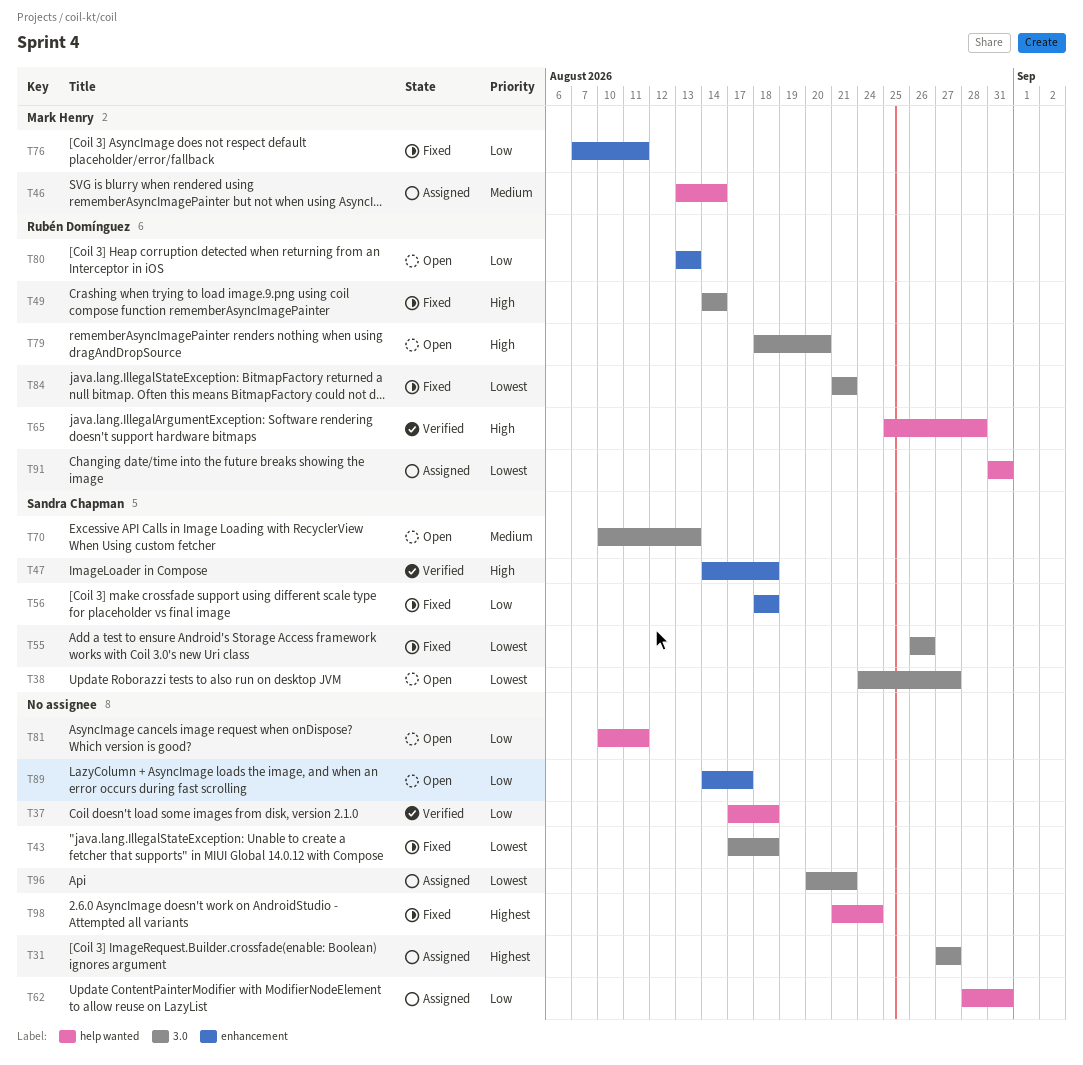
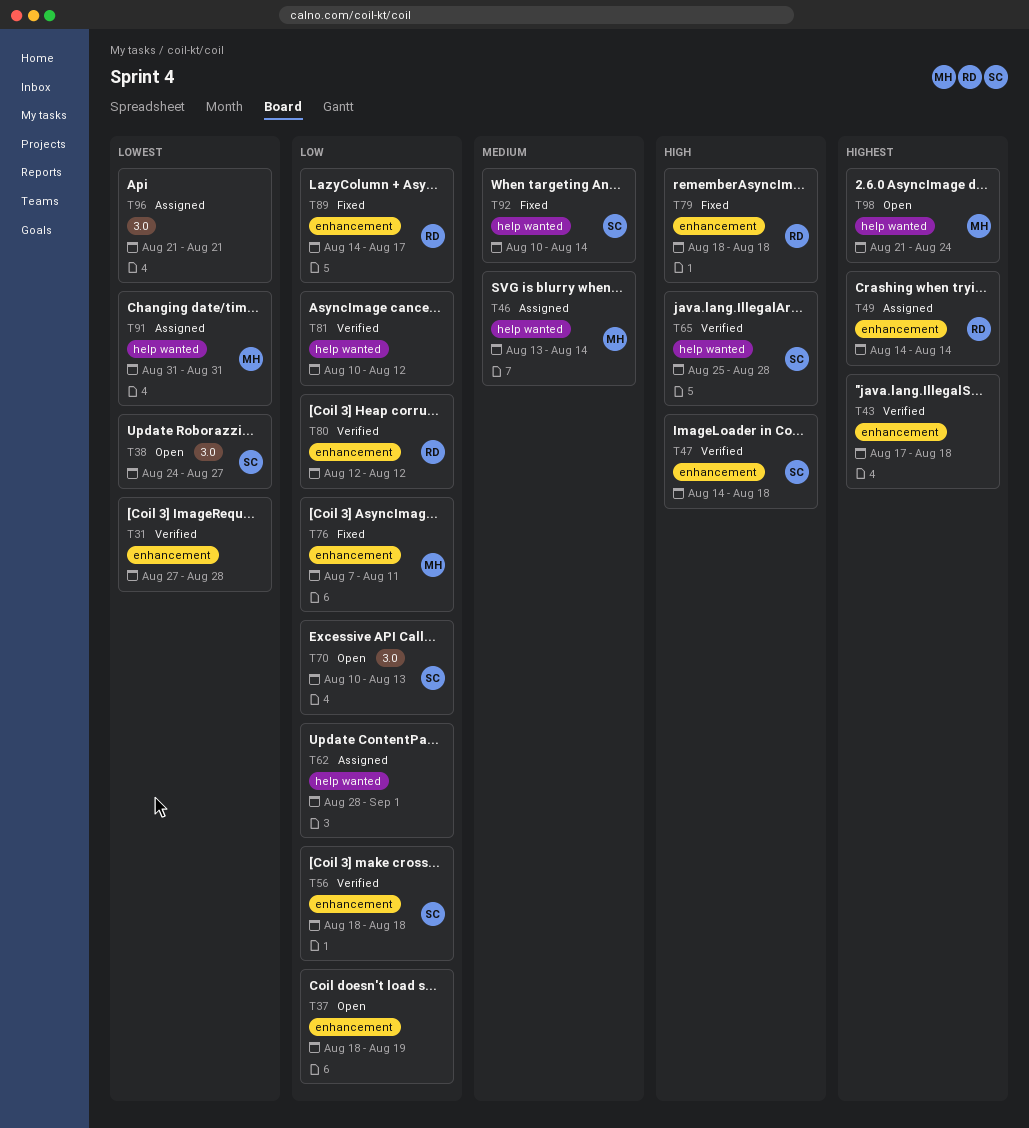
T31, status: Assigned -> Verified
T31, priority: Highest -> Lowest
T31, label: 3.0 -> enhancement
T31, due: Aug 27 -> Aug 28
T37, status: Verified -> Open
T37, label: help wanted -> enhancement
T37, start: Aug 17 -> Aug 18
T37, due: Aug 18 -> Aug 19
T43, status: Fixed -> Verified
T43, priority: Lowest -> Highest
T43, label: 3.0 -> enhancement
T49, status: Fixed -> Assigned
T49, priority: High -> Highest
T49, label: 3.0 -> enhancement
T55: present -> none
T56, status: Fixed -> Verified
T62, due: Aug 31 -> Sep 1
T65, owner: Rubén Domínguez -> Sandra Chapman
T70, priority: Medium -> Low
T79, status: Open -> Fixed
T79, label: 3.0 -> enhancement
T79, due: Aug 20 -> Aug 18
T80, status: Open -> Verified
T80, start: Aug 13 -> Aug 12
T80, due: Aug 13 -> Aug 12
T81, status: Open -> Verified
T81, due: Aug 11 -> Aug 12
T84: present -> none
T89, status: Open -> Fixed
T89, owner: none -> Rubén Domínguez
T91, owner: Rubén Domínguez -> Mark Henry
T92: none -> present
T96, start: Aug 20 -> Aug 21
T98, status: Fixed -> Open
T98, owner: none -> Mark Henry

